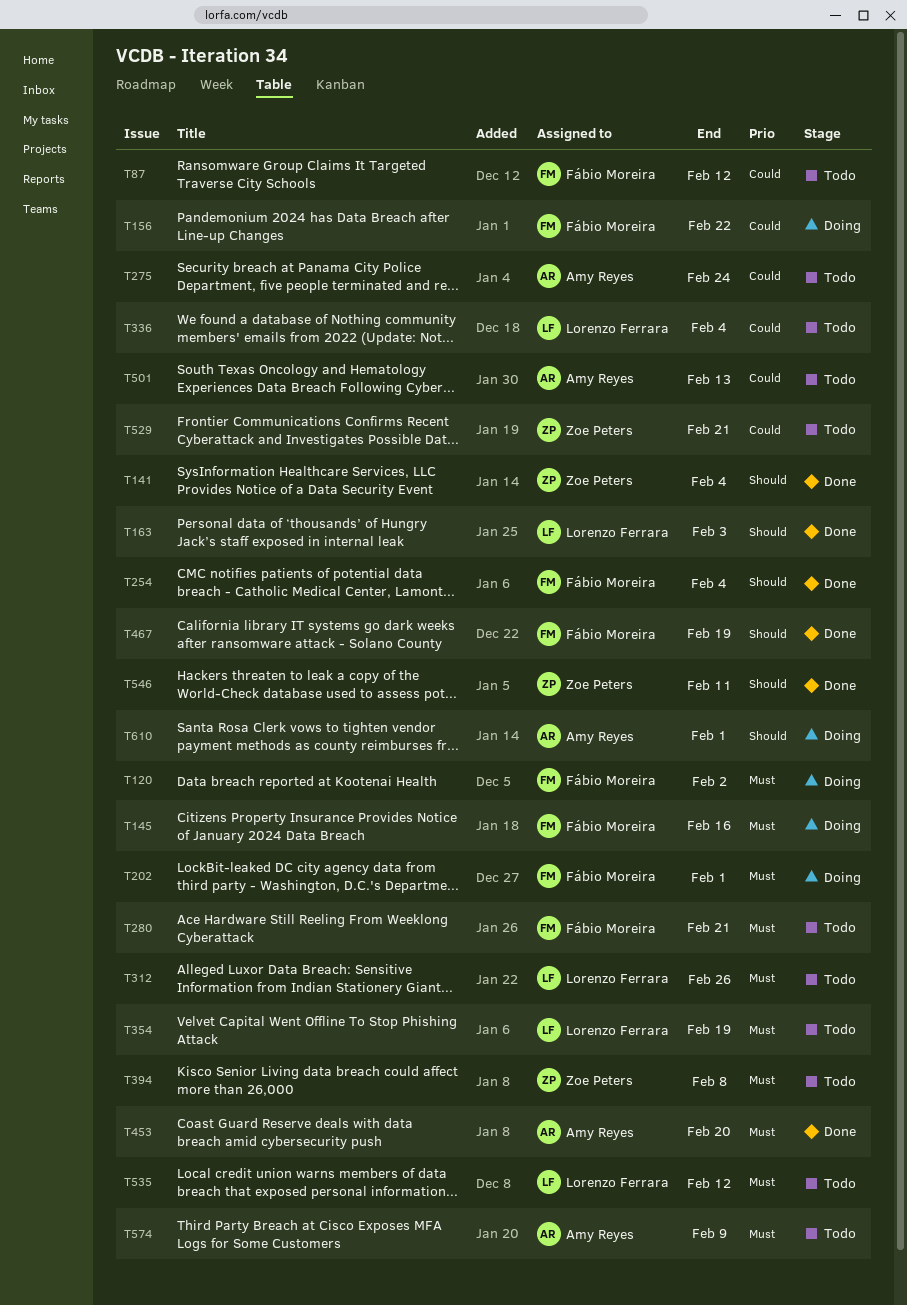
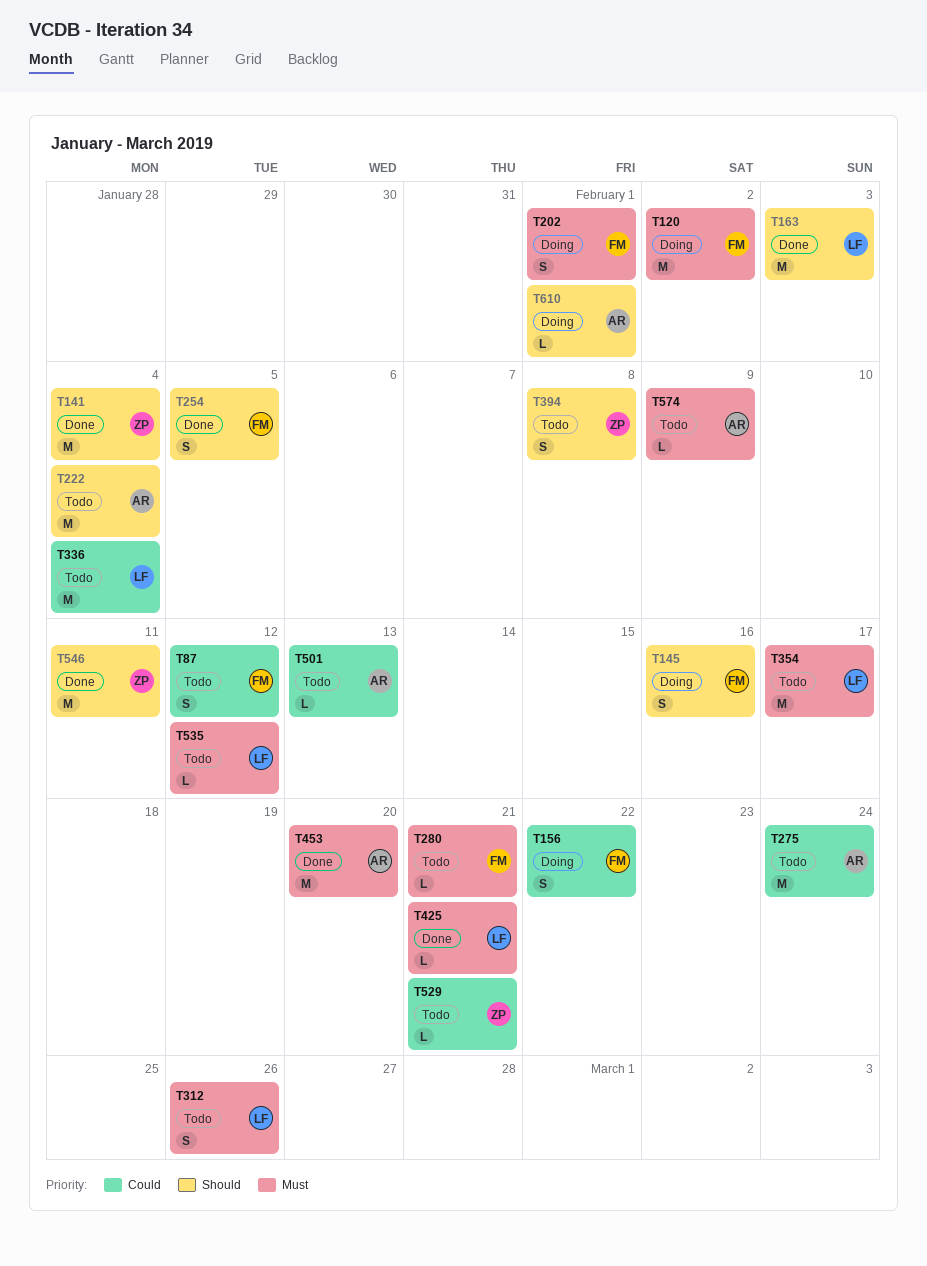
T145, priority: Must -> Should
T222: none -> present
T254, due: Feb 4 -> Feb 5
T354, due: Feb 19 -> Feb 17
T394, priority: Must -> Should
T425: none -> present
T467: present -> none

